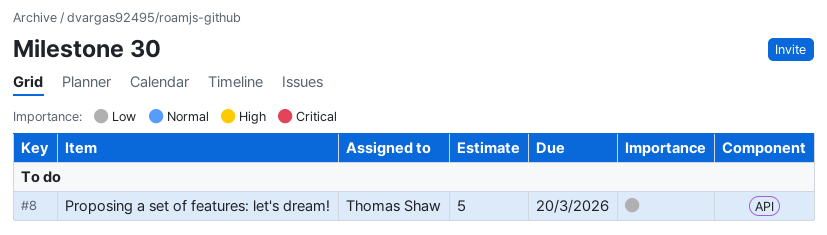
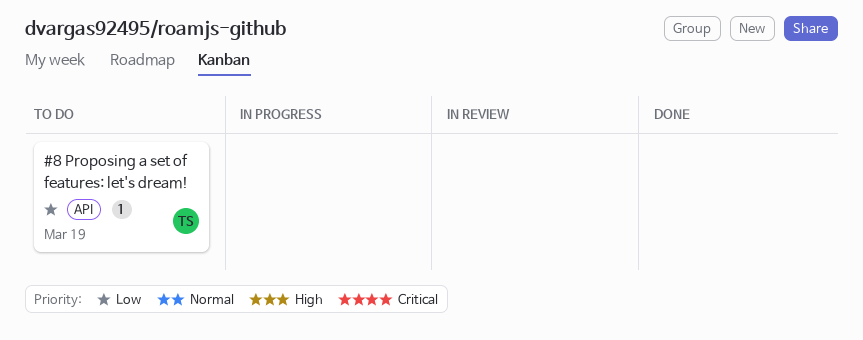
#8, estimate: 5 -> 1
#8, due: Mar 20 -> Mar 19

